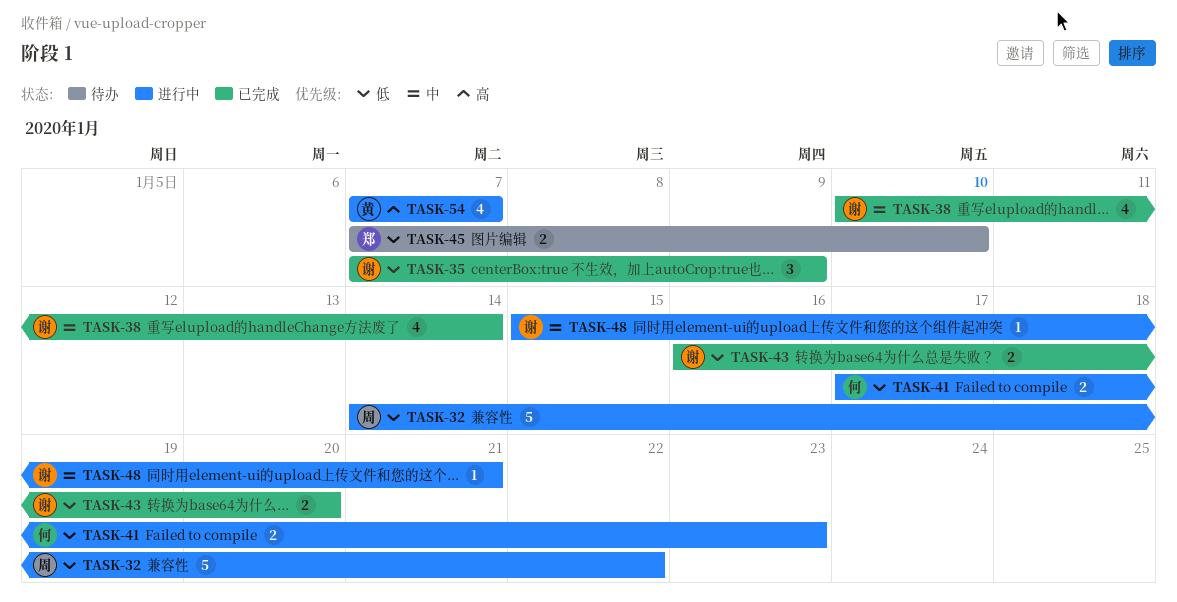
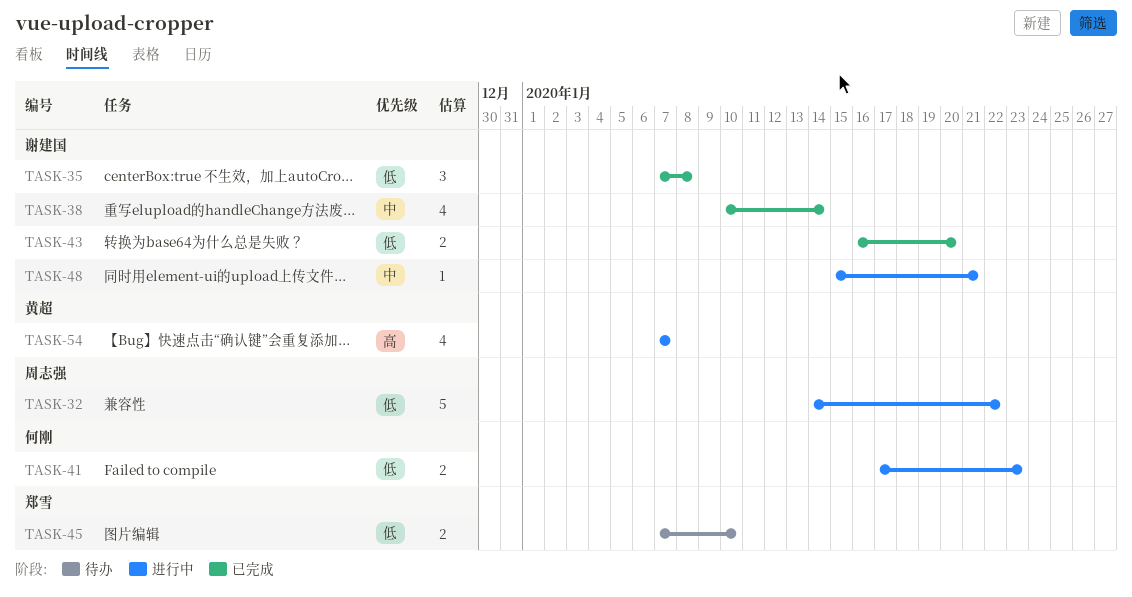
TASK-35, due: Jan 9 -> Jan 8

